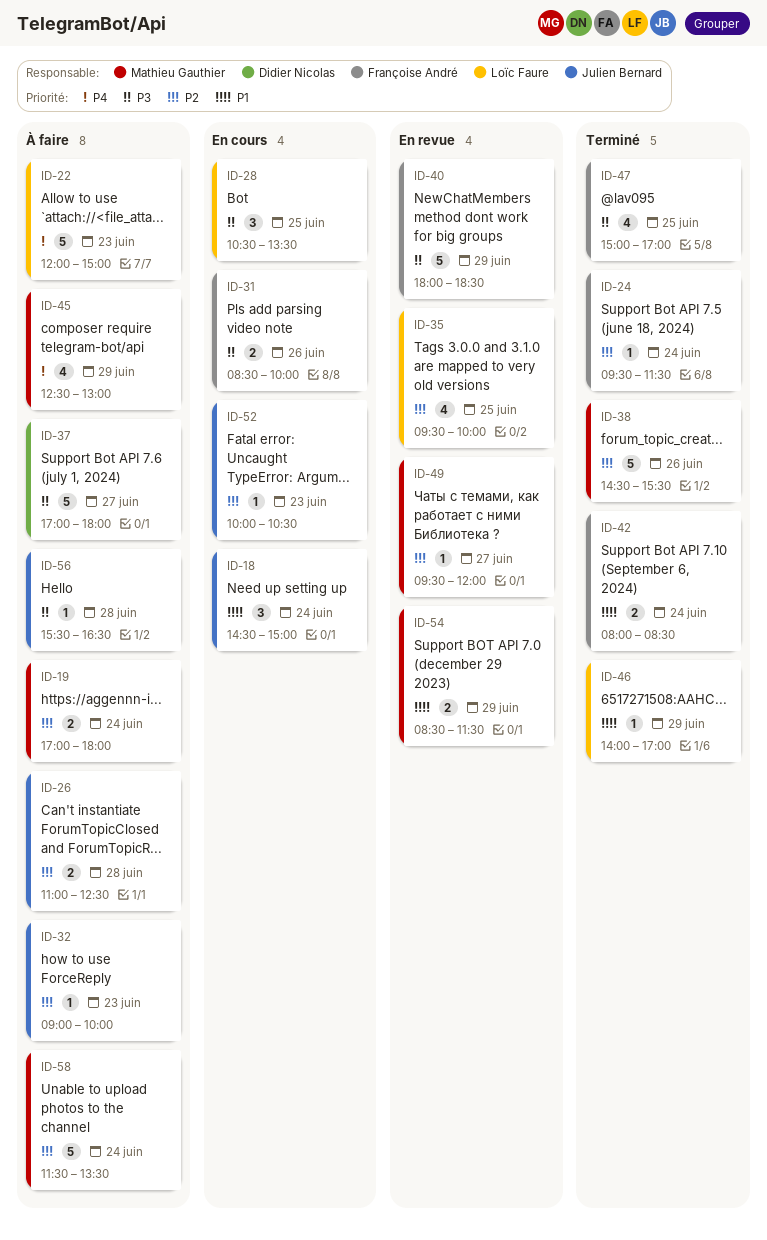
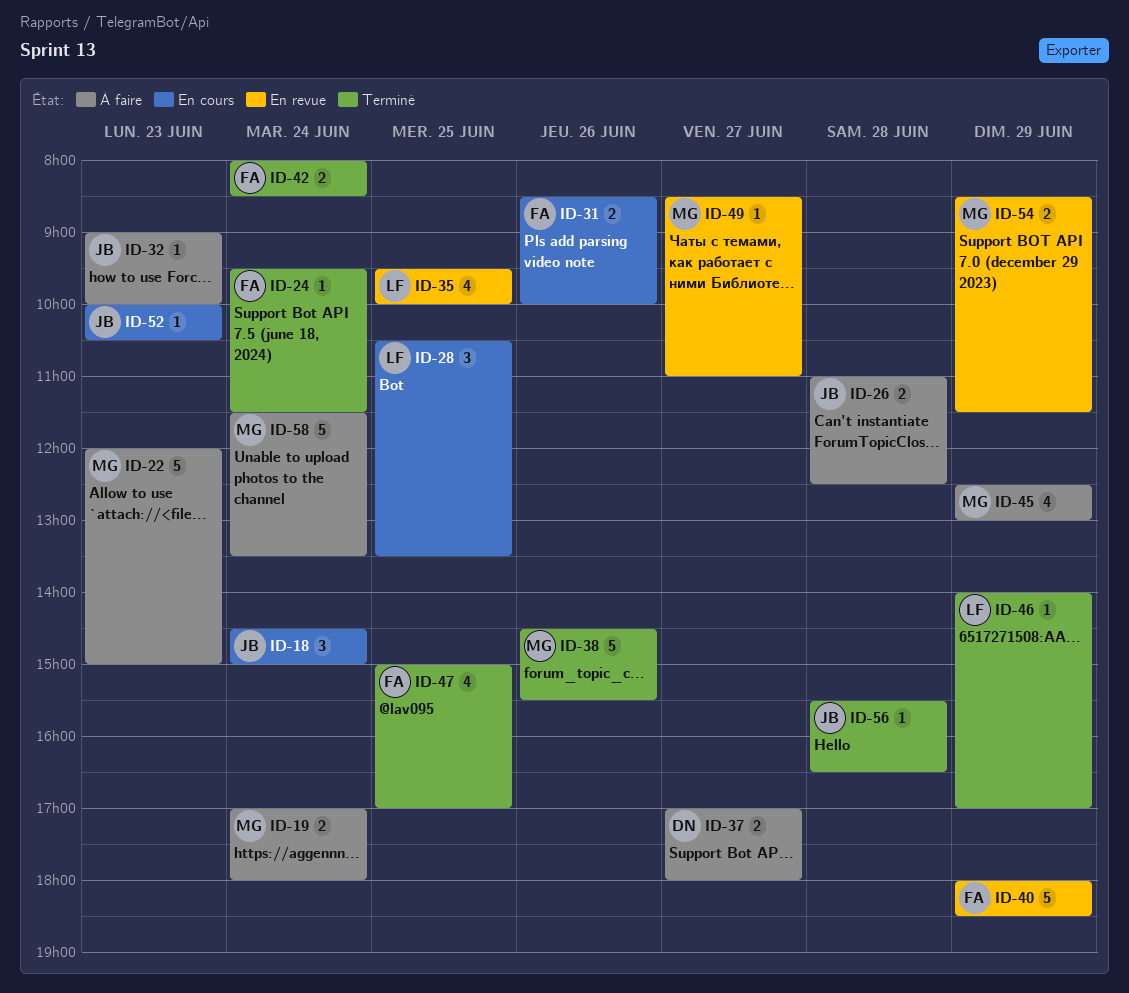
ID-22, owner: Loïc Faure -> Mathieu Gauthier
ID-37, estimate: 5 -> 2
ID-49, begins: 09:30 -> 08:30
ID-49, ends: 12:00 -> 11:00
ID-56, status: À faire -> Terminé

